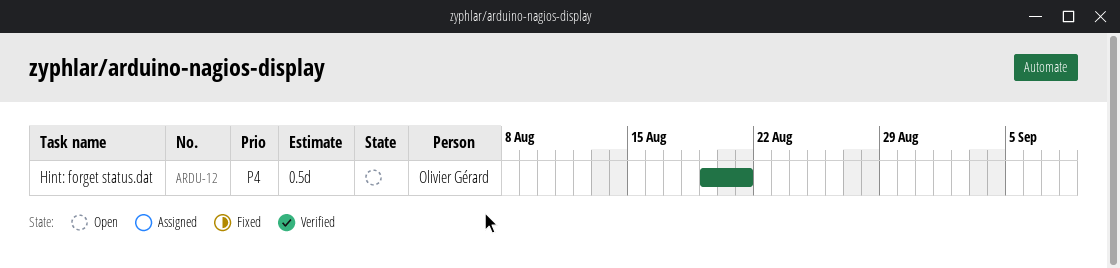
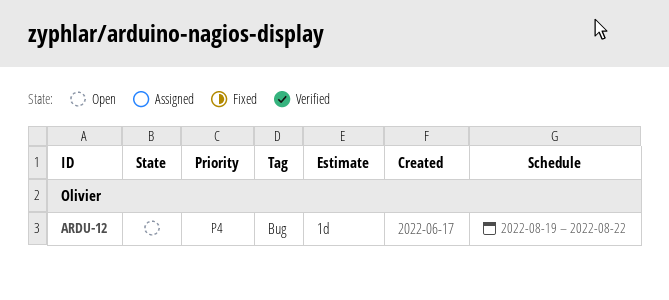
ARDU-12, estimate: 0.5d -> 1d
ARDU-12, due: Aug 21 -> Aug 22

